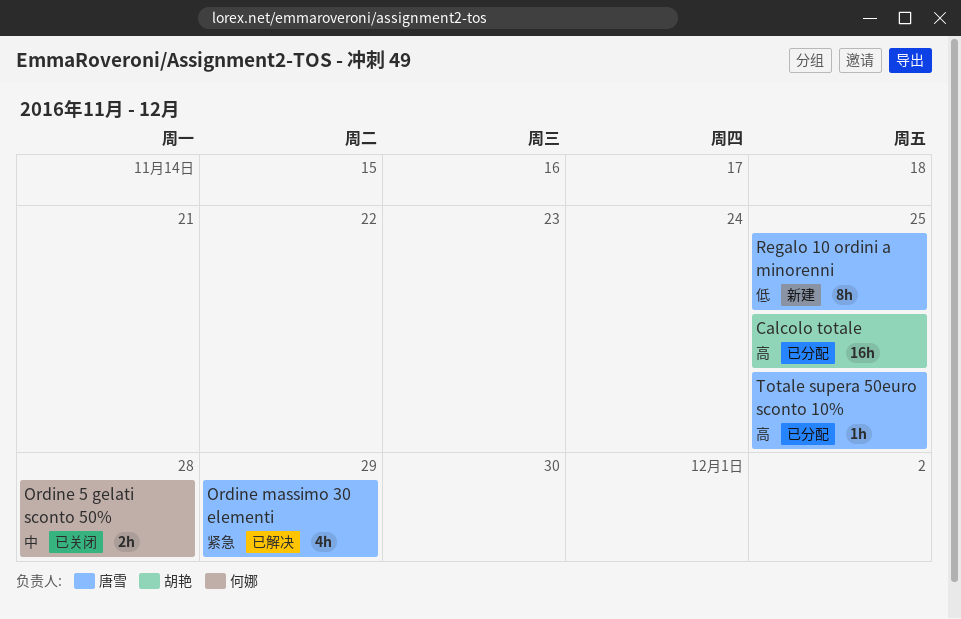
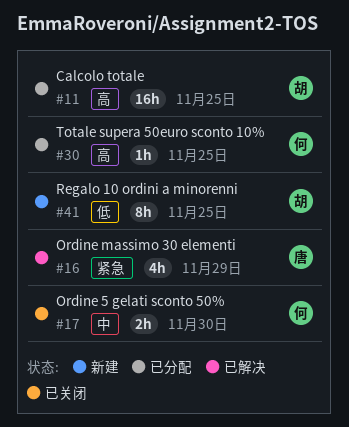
Ordine 5 gelati sconto 50%, due: Nov 28 -> Nov 30
Regalo 10 ordini a minorenni, owner: 唐雪 -> 胡艳
Totale supera 50euro sconto 10%, owner: 唐雪 -> 何娜

